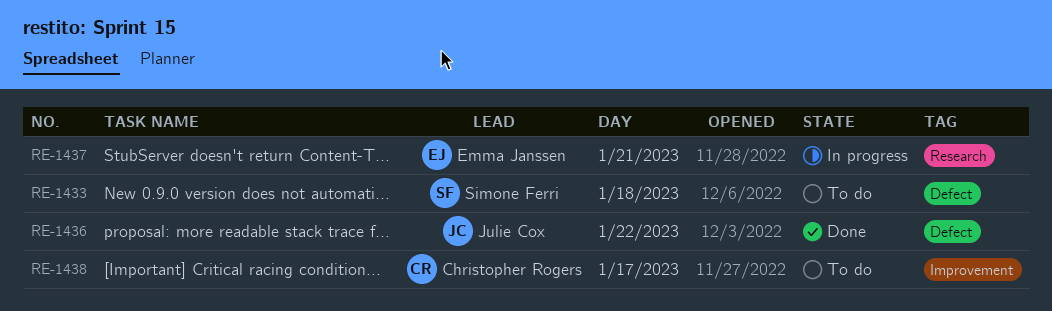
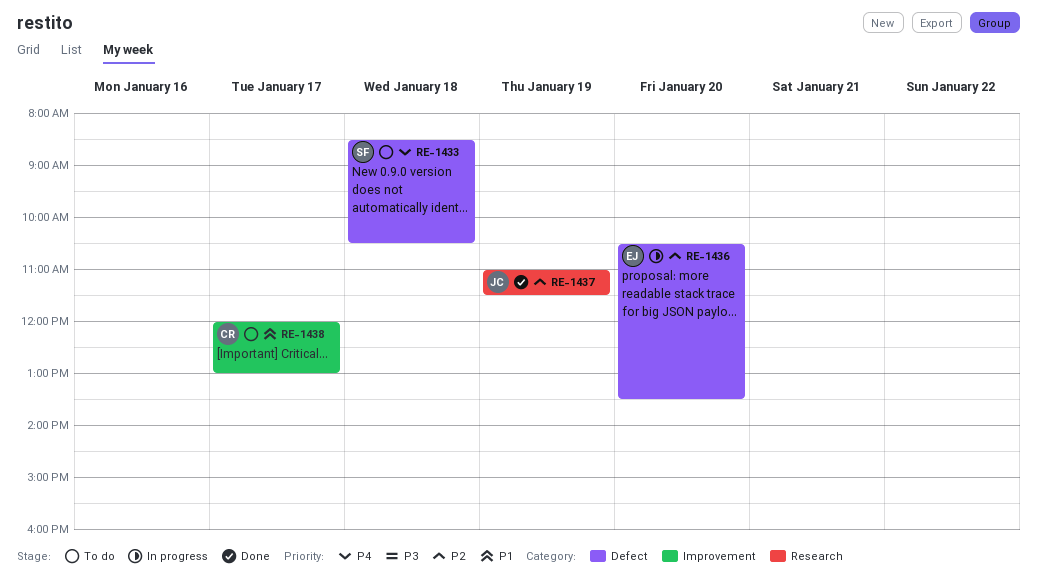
RE-1436, status: Done -> In progress
RE-1436, owner: Julie Cox -> Emma Janssen
RE-1436, day: Jan 22 -> Jan 20
RE-1437, status: In progress -> Done
RE-1437, owner: Emma Janssen -> Julie Cox
RE-1437, day: Jan 21 -> Jan 19

